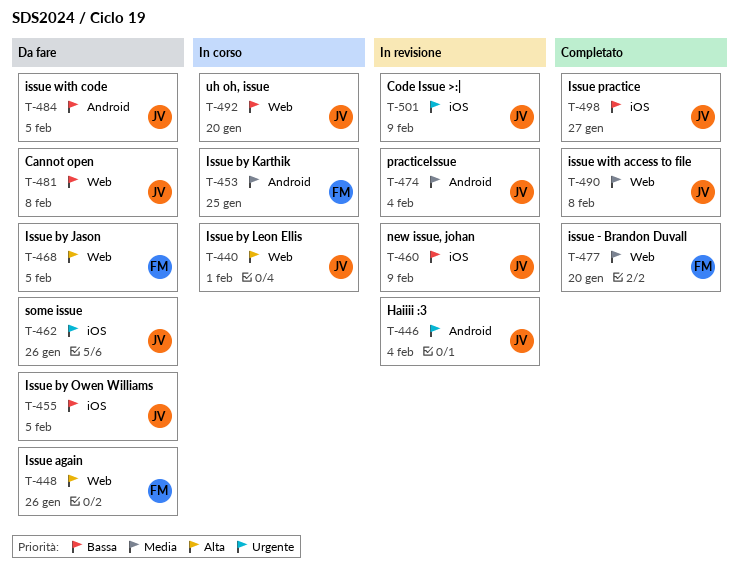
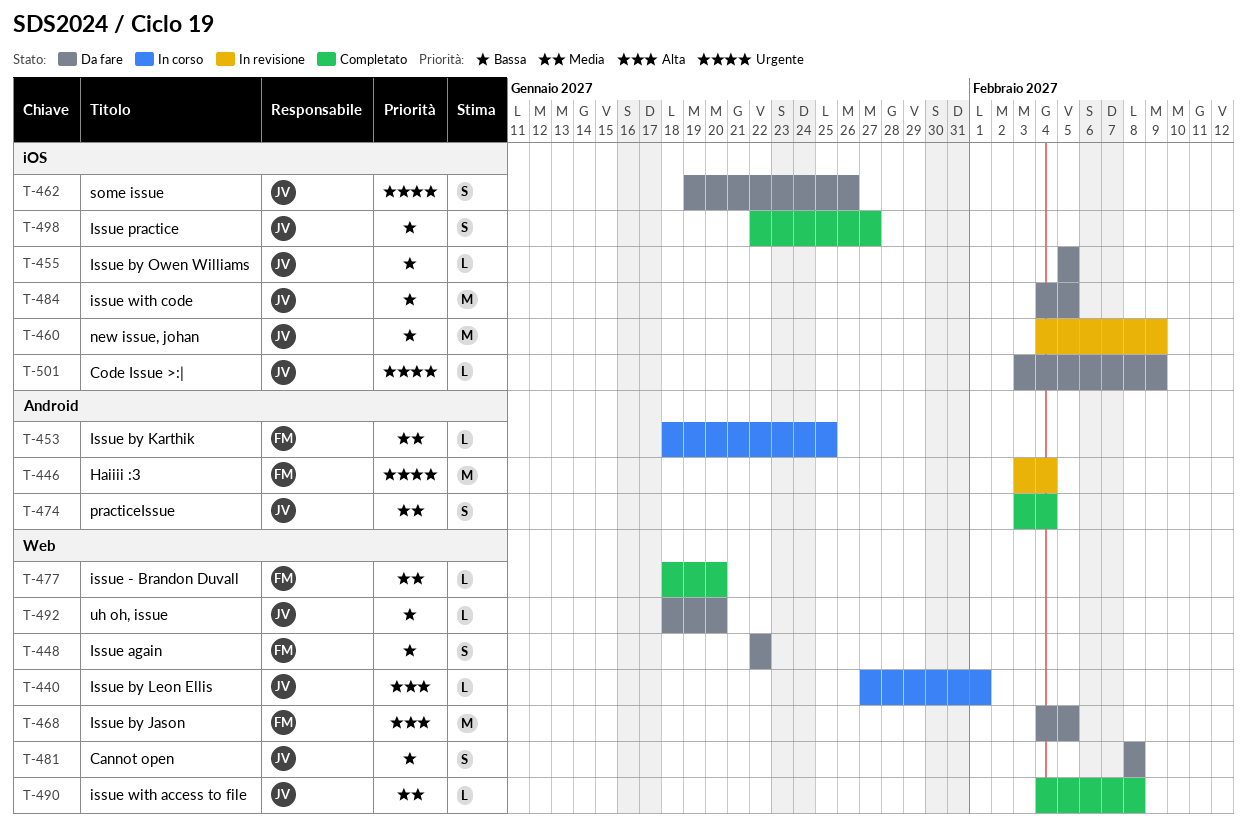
T-446, owner: JV -> FM
T-448, priority: Alta -> Bassa
T-448, due: Jan 26 -> Jan 22
T-474, status: In revisione -> Completato
T-484, label: Android -> iOS
T-492, status: In corso -> Da fare
T-501, status: In revisione -> Da fare

